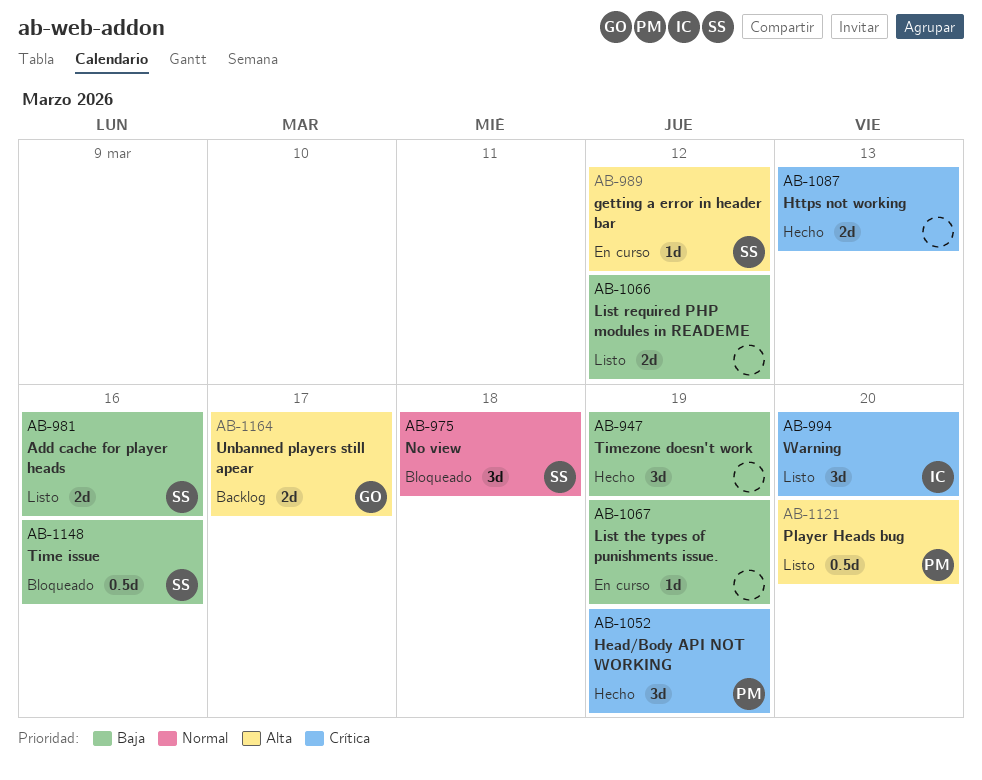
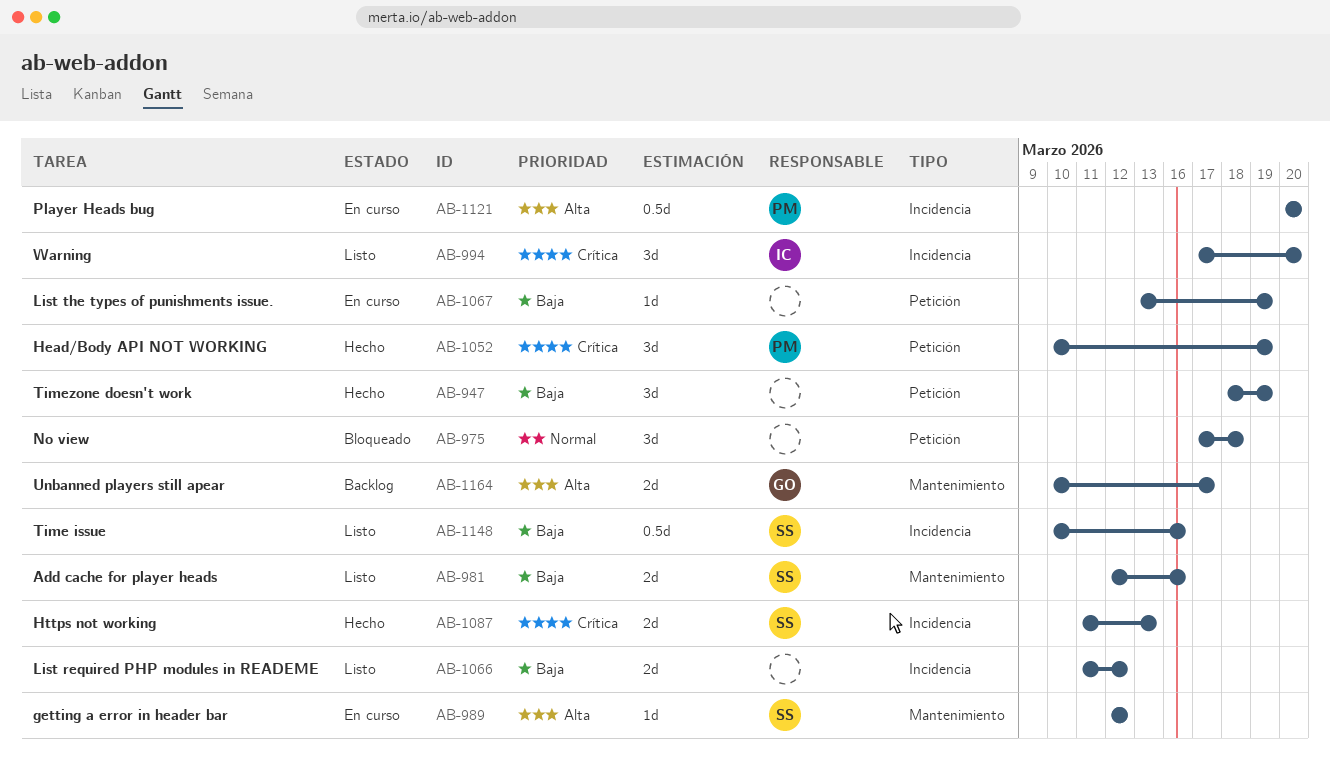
AB-975, owner: SS -> none
AB-1087, owner: none -> SS
AB-1121, status: Listo -> En curso
AB-1148, status: Bloqueado -> Listo

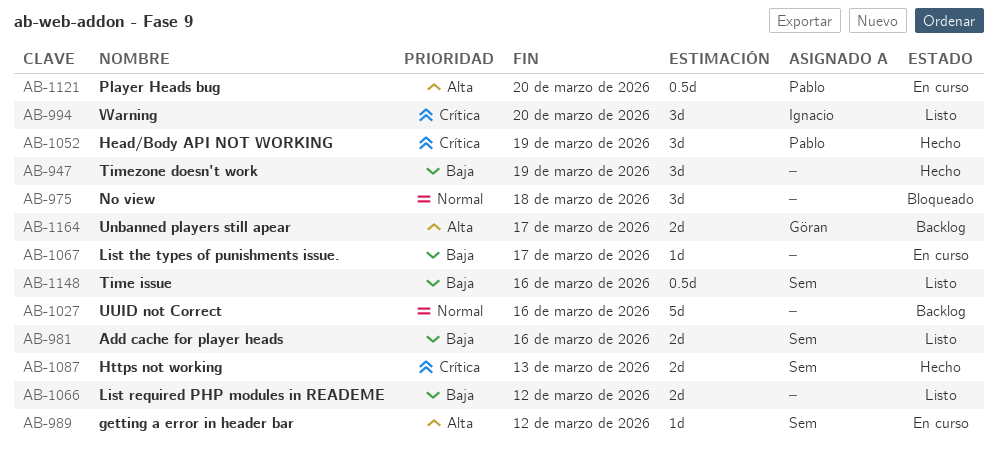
AB-1027: none -> present
AB-1067, due: Mar 19 -> Mar 17

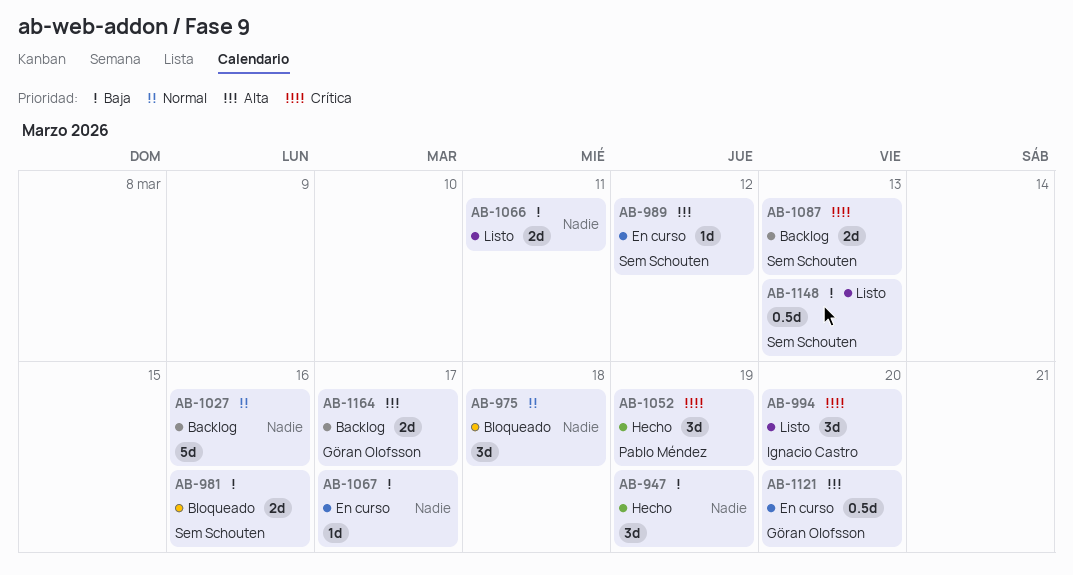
AB-981, status: Listo -> Bloqueado
AB-1066, due: Mar 12 -> Mar 11
AB-1087, status: Hecho -> Backlog
AB-1121, owner: Pablo Méndez -> Göran Olofsson
AB-1148, due: Mar 16 -> Mar 13

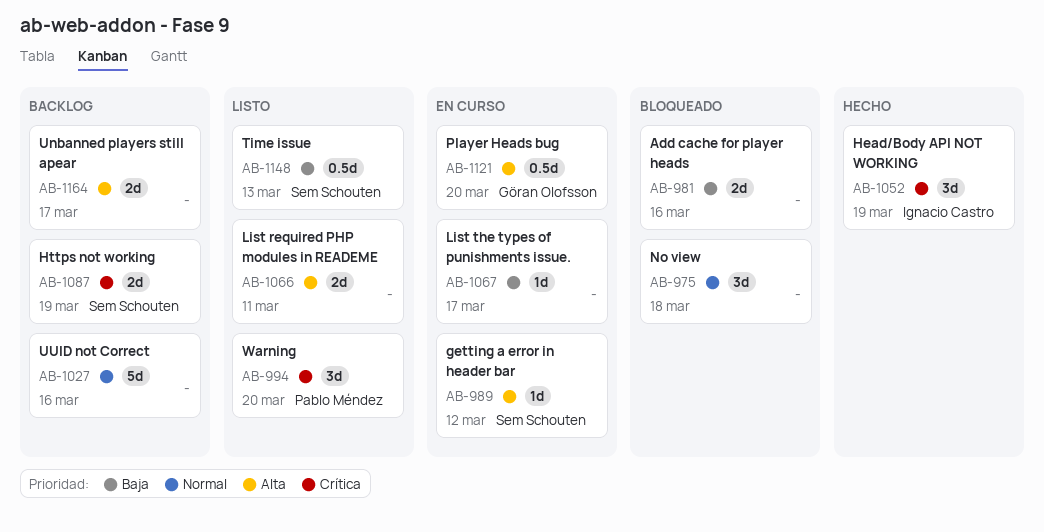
AB-947: present -> none
AB-981, owner: Sem Schouten -> none
AB-994, owner: Ignacio Castro -> Pablo Méndez
AB-1052, owner: Pablo Méndez -> Ignacio Castro
AB-1066, priority: Baja -> Alta
AB-1087, due: Mar 13 -> Mar 19
AB-1164, owner: Göran Olofsson -> none

